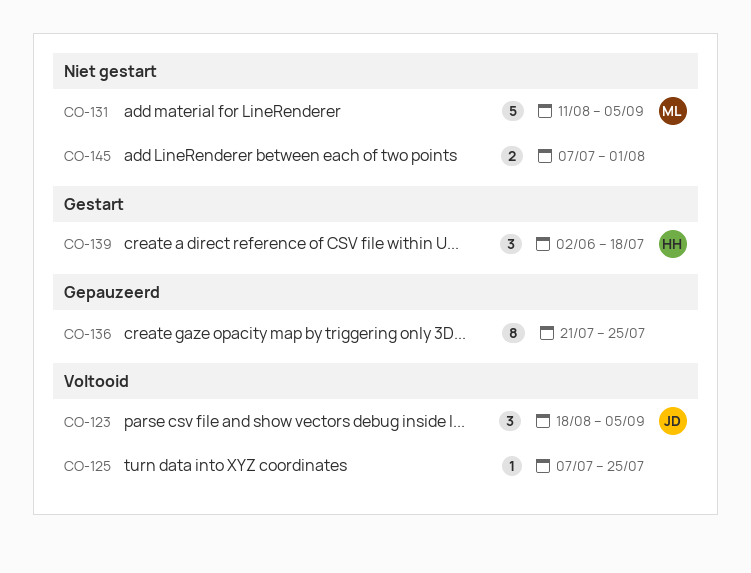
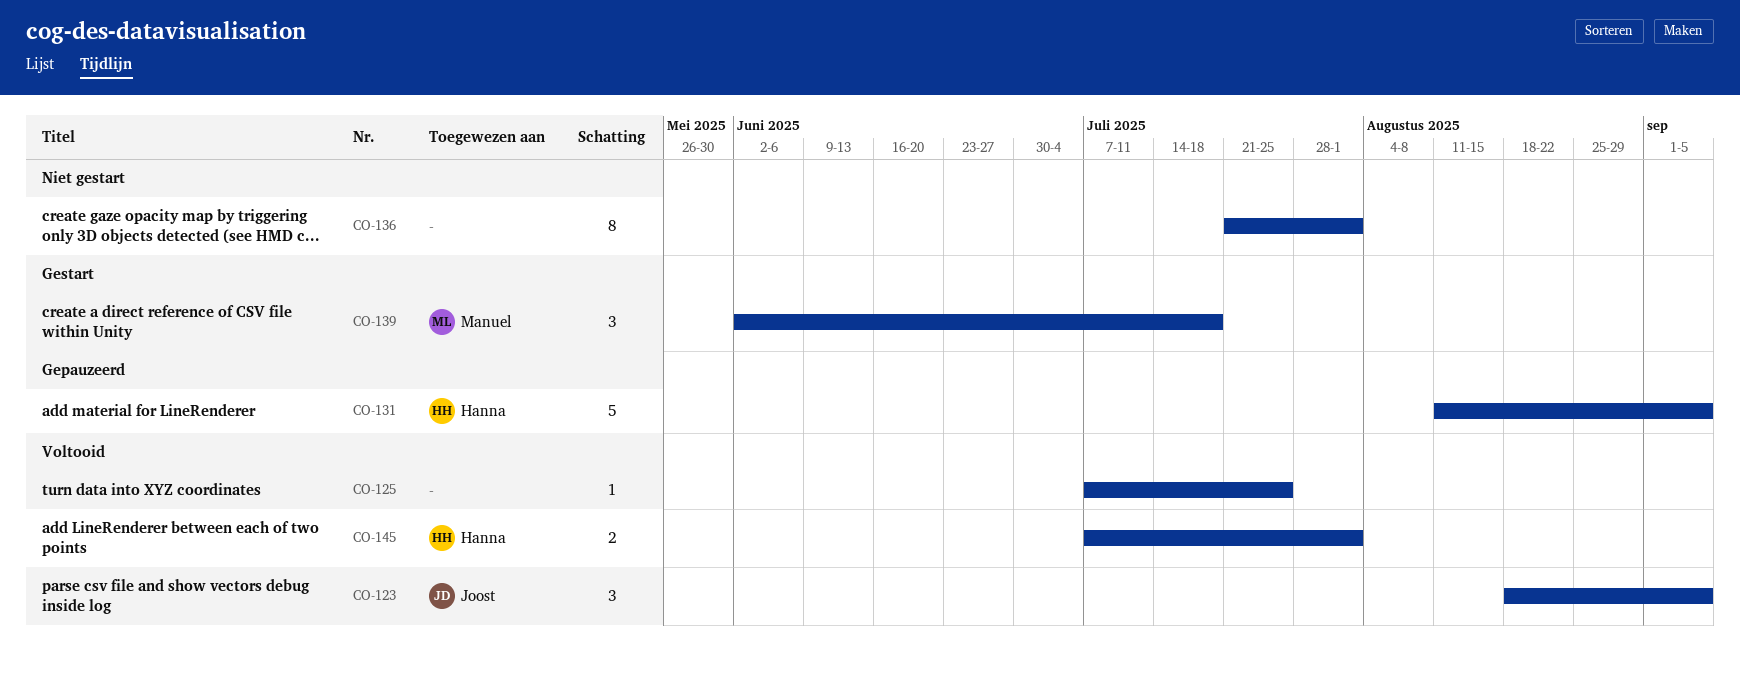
CO-131, status: Niet gestart -> Gepauzeerd
CO-131, owner: Manuel -> Hanna
CO-136, status: Gepauzeerd -> Niet gestart
CO-136, due: Jul 25 -> Aug 1
CO-139, owner: Hanna -> Manuel
CO-145, status: Niet gestart -> Voltooid
CO-145, owner: none -> Hanna

